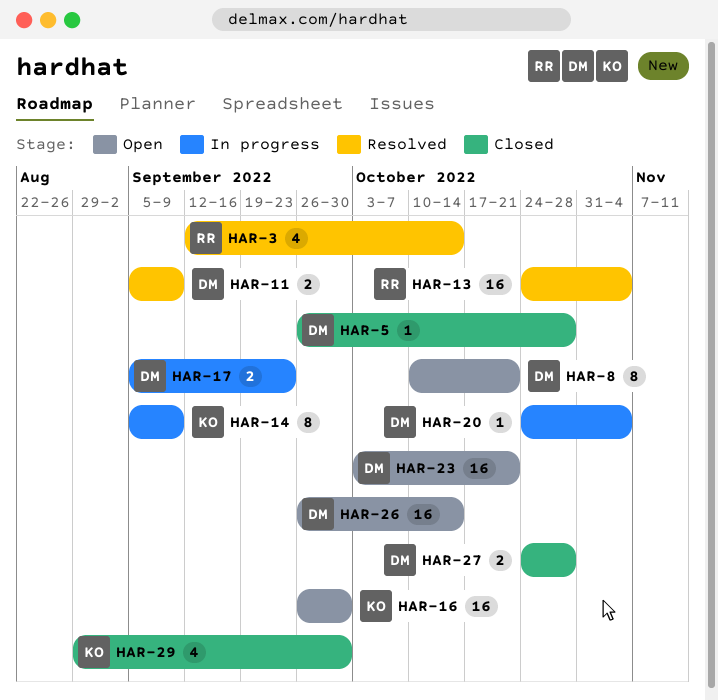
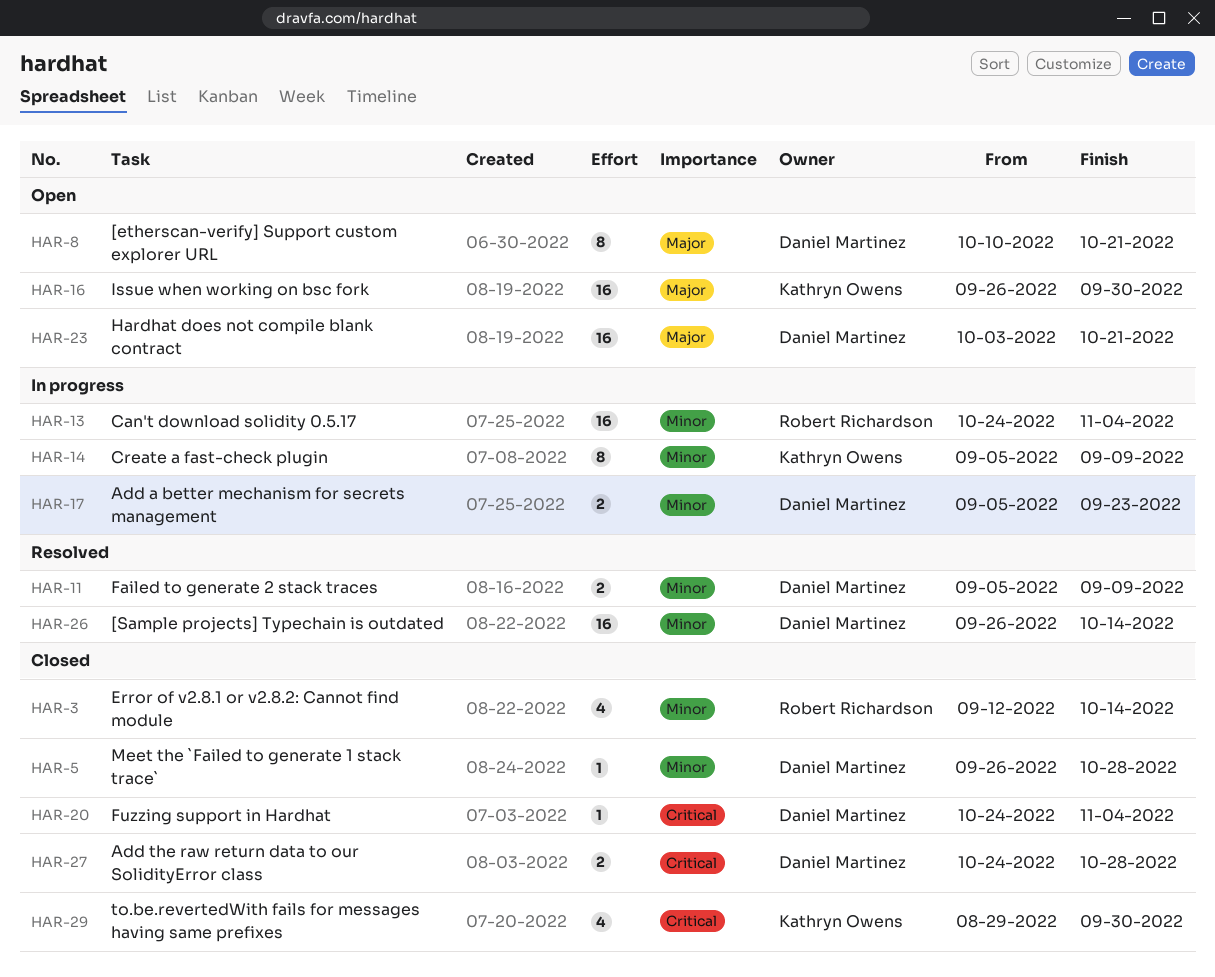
HAR-3, status: Resolved -> Closed
HAR-13, status: Resolved -> In progress
HAR-20, status: In progress -> Closed
HAR-26, status: Open -> Resolved

